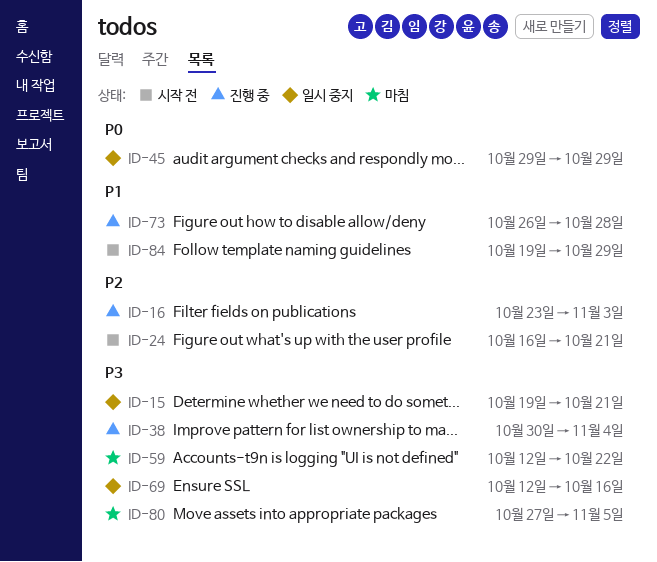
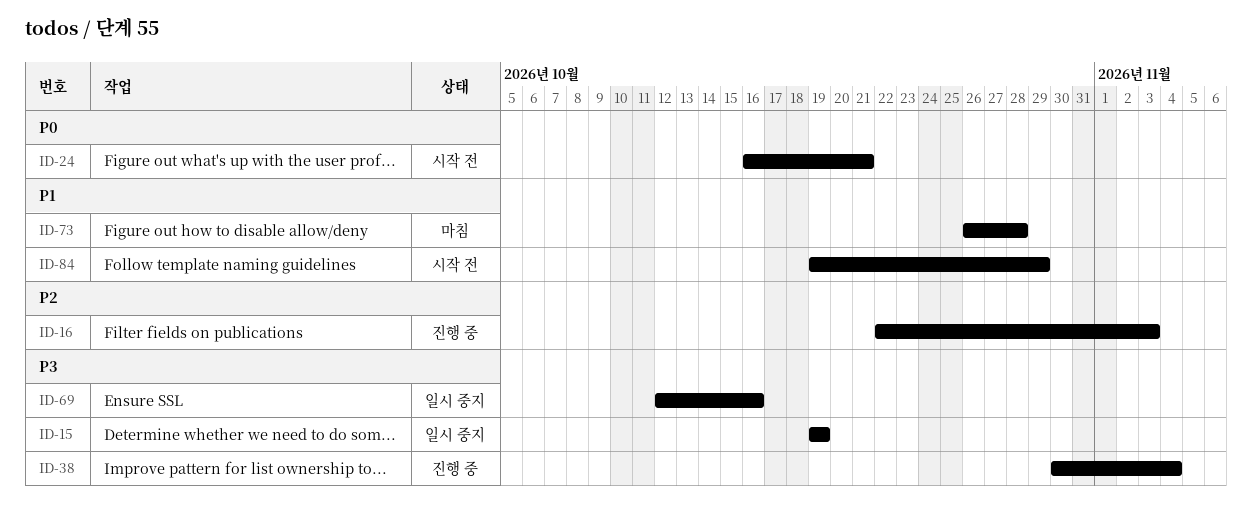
ID-15, due: Oct 21 -> Oct 19
ID-16, start: Oct 23 -> Oct 22
ID-24, priority: P2 -> P0
ID-45: present -> none
ID-59: present -> none
ID-73, status: 진행 중 -> 마침
ID-80: present -> none

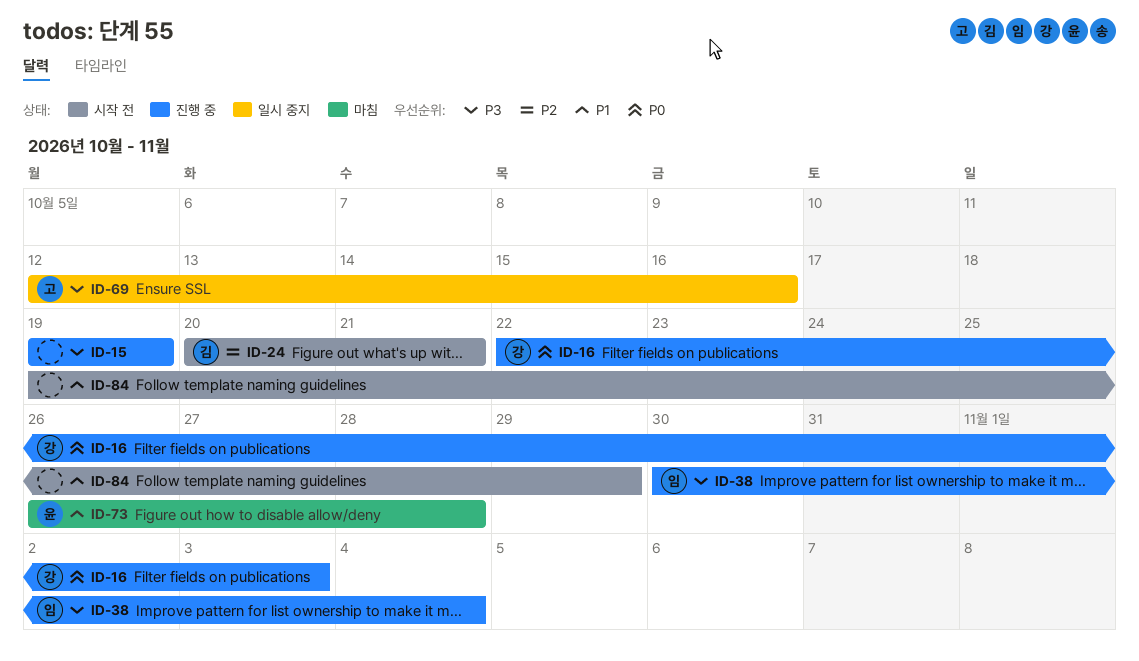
ID-15, status: 일시 중지 -> 진행 중
ID-16, priority: P2 -> P0
ID-24, priority: P0 -> P2
ID-24, start: Oct 16 -> Oct 20

